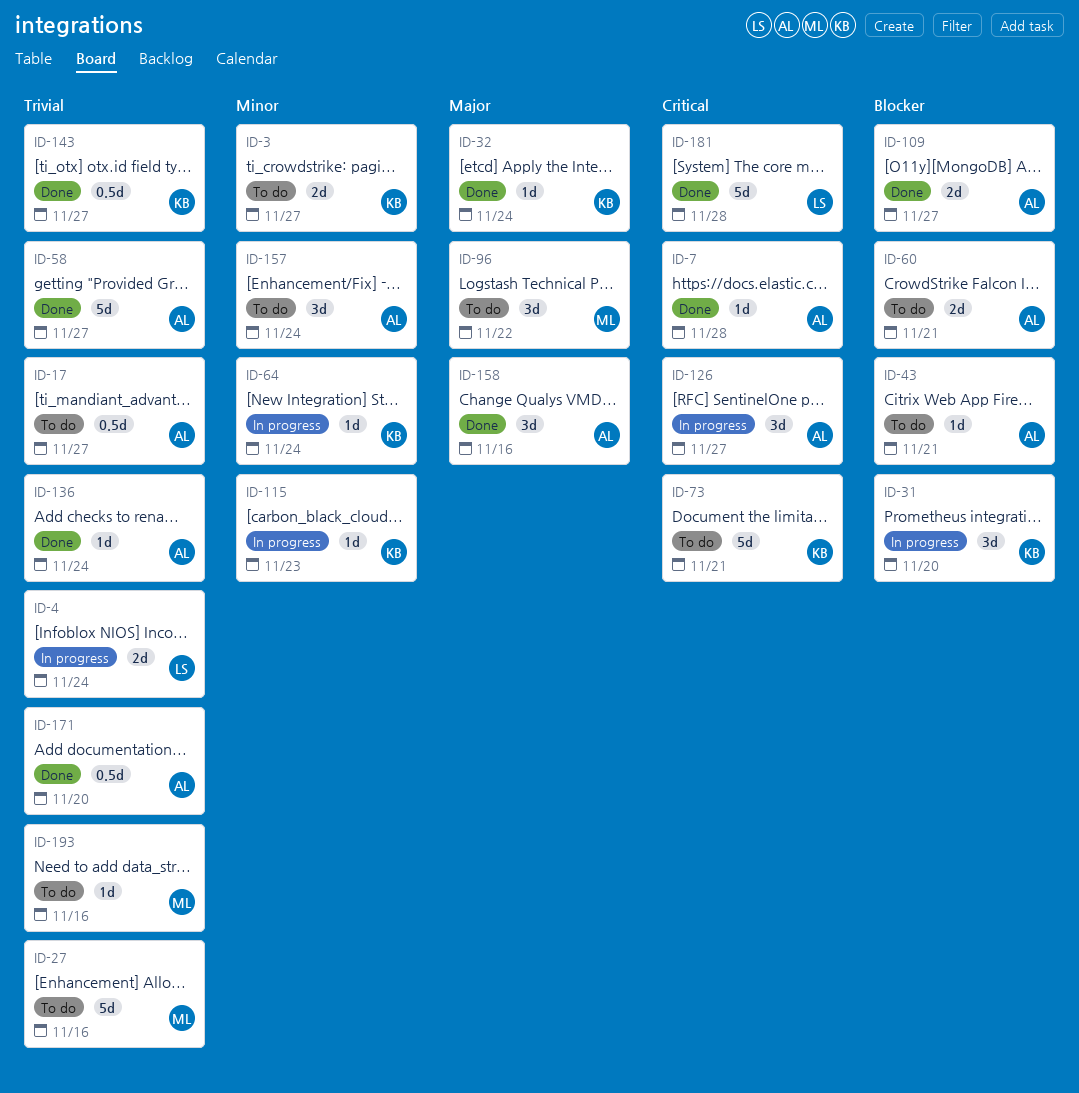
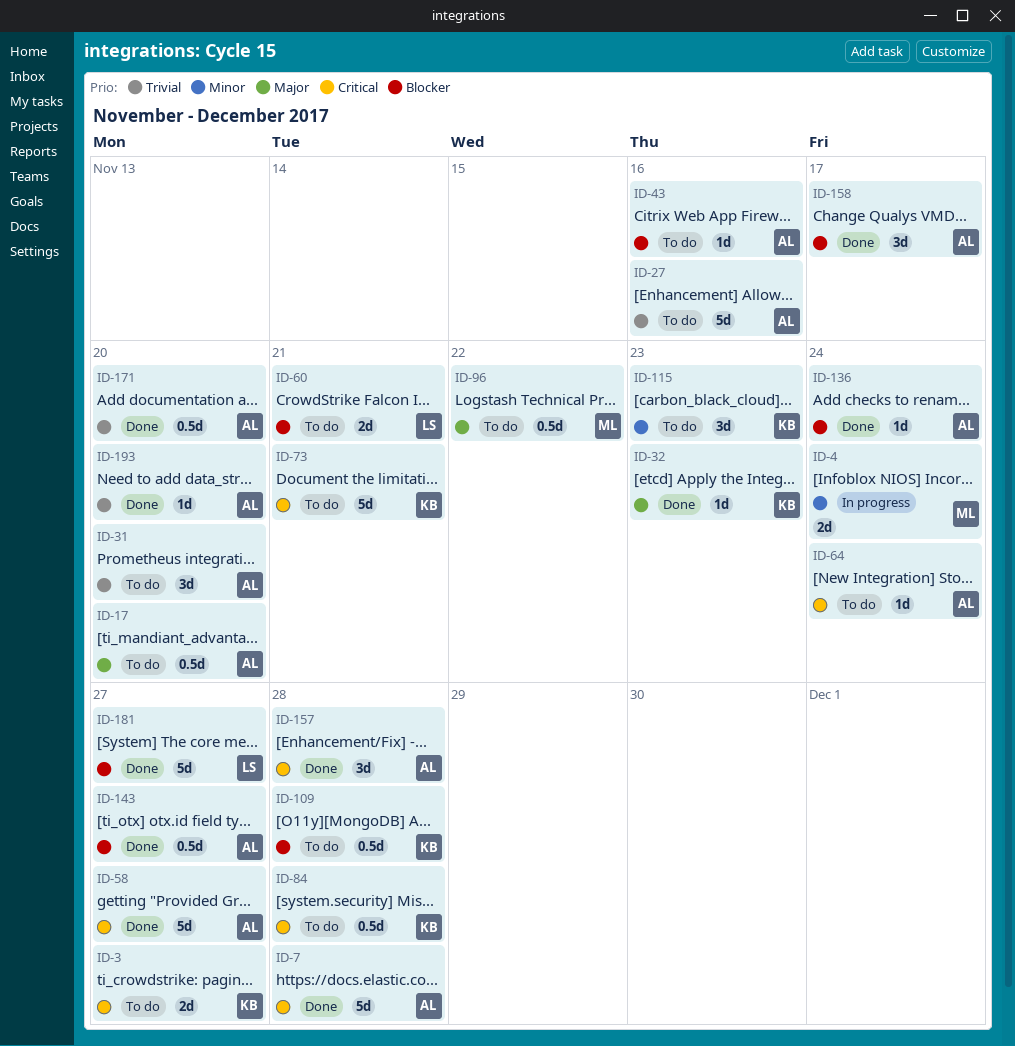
ID-3, priority: Minor -> Critical
ID-4, owner: LS -> ML
ID-4, priority: Trivial -> Minor
ID-7, estimate: 1d -> 5d
ID-17, priority: Trivial -> Major
ID-17, due: Nov 27 -> Nov 20
ID-27, owner: ML -> AL
ID-31, status: In progress -> To do
ID-31, owner: KB -> AL
ID-31, priority: Blocker -> Trivial
ID-32, due: Nov 24 -> Nov 23
ID-43, due: Nov 21 -> Nov 16
ID-58, priority: Trivial -> Critical
ID-60, owner: AL -> LS
ID-64, status: In progress -> To do
ID-64, owner: KB -> AL
ID-64, priority: Minor -> Critical
ID-84: none -> present
ID-96, estimate: 3d -> 0.5d
ID-109, status: Done -> To do
ID-109, owner: AL -> KB
ID-109, estimate: 2d -> 0.5d
ID-109, due: Nov 27 -> Nov 28
ID-115, status: In progress -> To do
ID-115, estimate: 1d -> 3d
ID-126: present -> none
ID-136, priority: Trivial -> Blocker
ID-143, owner: KB -> AL
ID-143, priority: Trivial -> Blocker
ID-157, status: To do -> Done
ID-157, priority: Minor -> Critical
ID-157, due: Nov 24 -> Nov 28
ID-158, priority: Major -> Blocker
ID-158, due: Nov 16 -> Nov 17
ID-181, priority: Critical -> Blocker
ID-181, due: Nov 28 -> Nov 27
ID-193, status: To do -> Done
ID-193, owner: ML -> AL
ID-193, due: Nov 16 -> Nov 20

